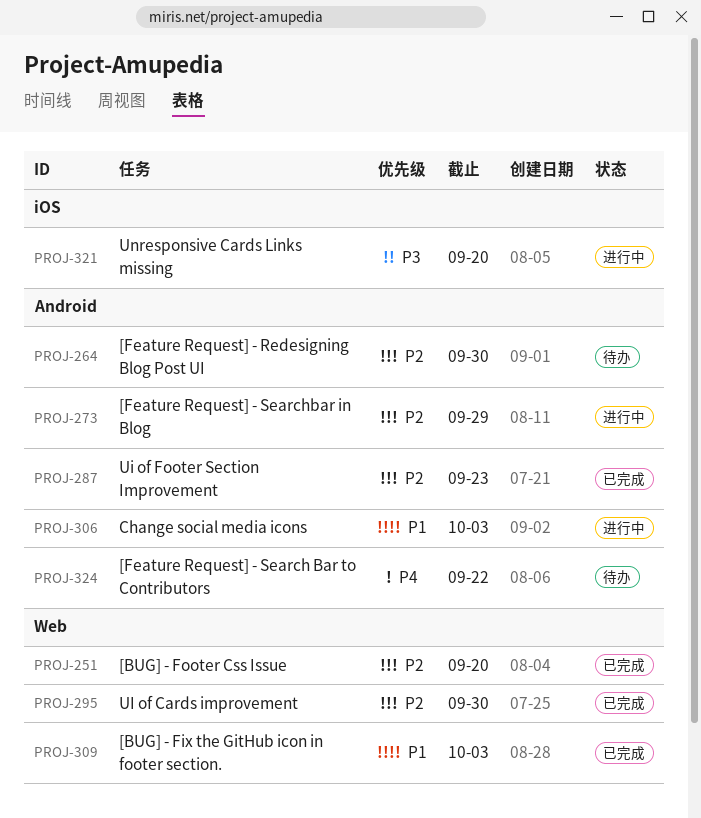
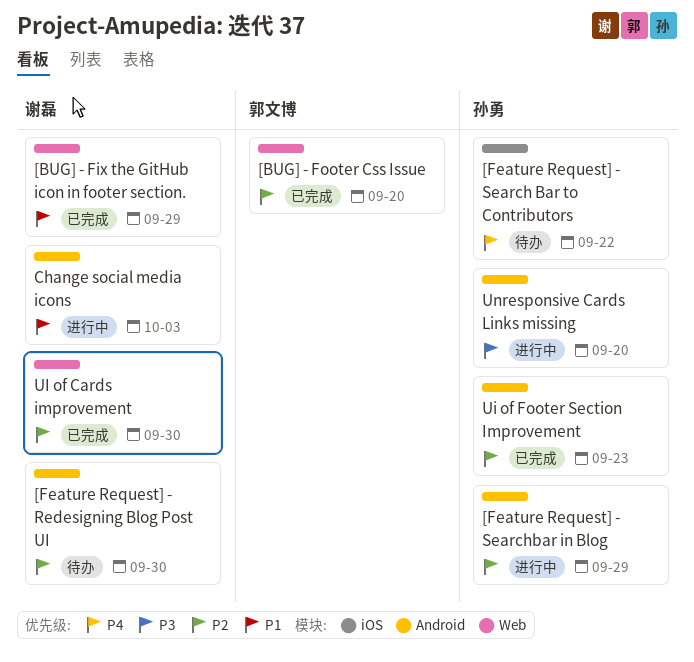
[BUG] - Fix the GitHub icon in footer section., due: Oct 3 -> Sep 29
[Feature Request] - Search Bar to Contributors, label: Android -> iOS
Unresponsive Cards Links missing, label: iOS -> Android

